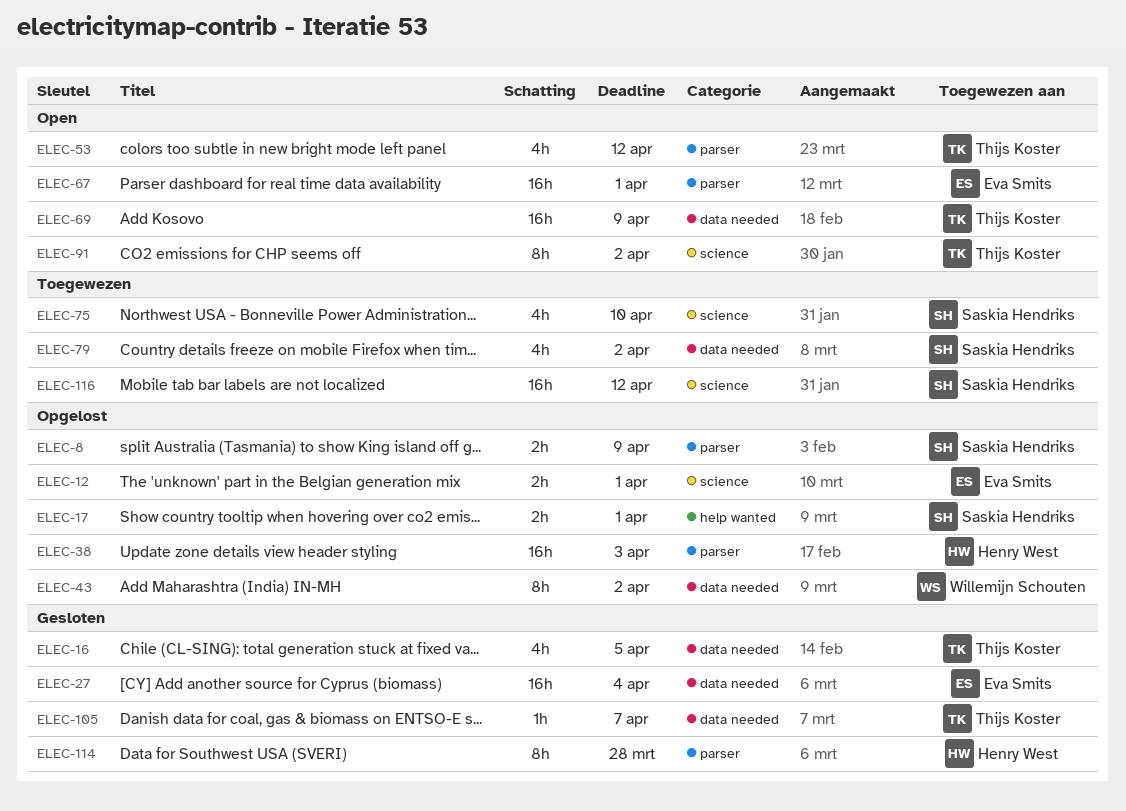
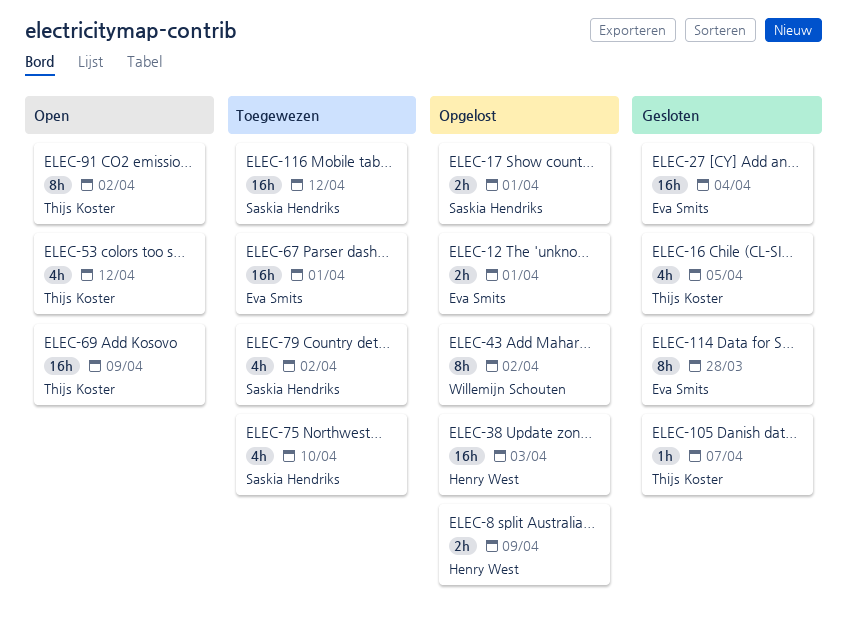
ELEC-8, owner: Saskia Hendriks -> Henry West
ELEC-67, status: Open -> Toegewezen
ELEC-114, owner: Henry West -> Eva Smits

